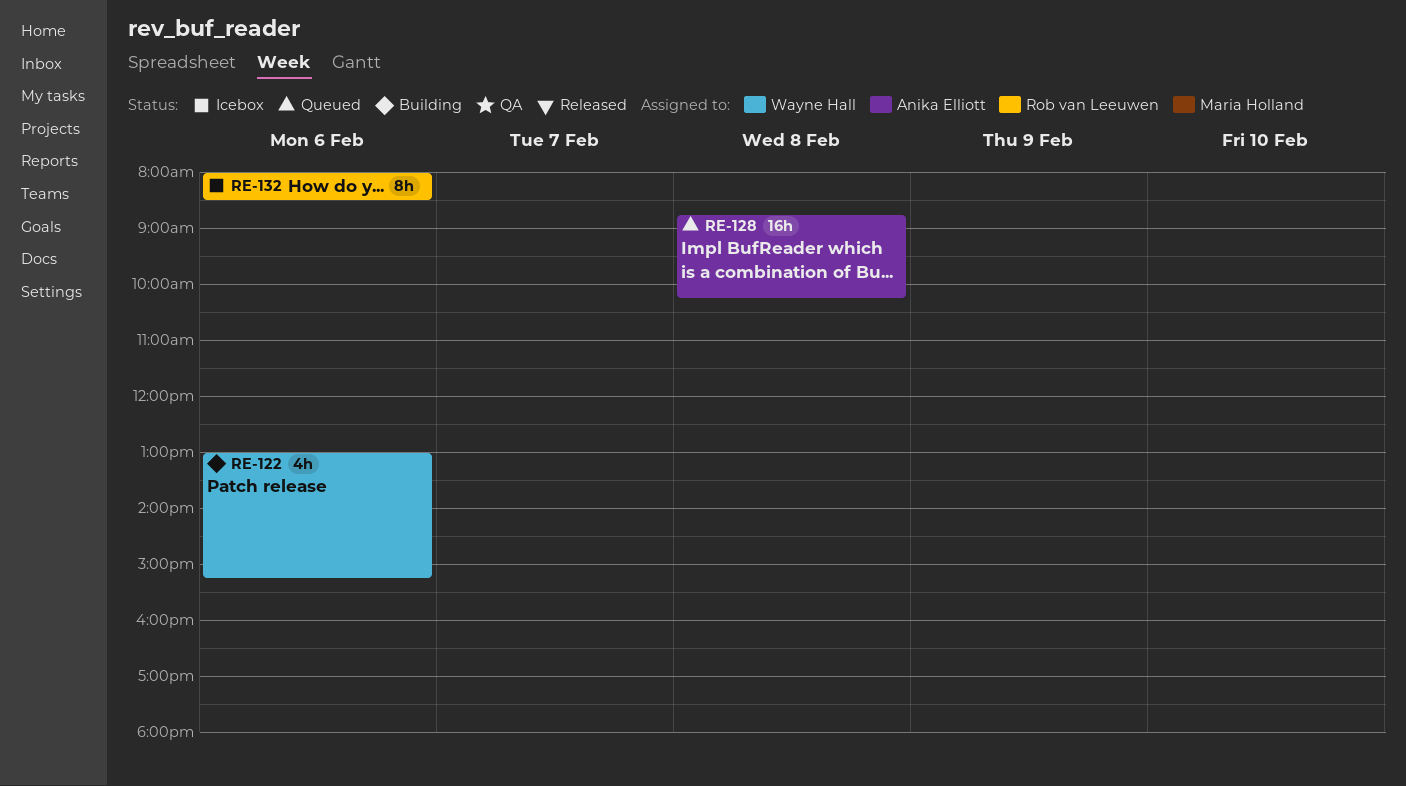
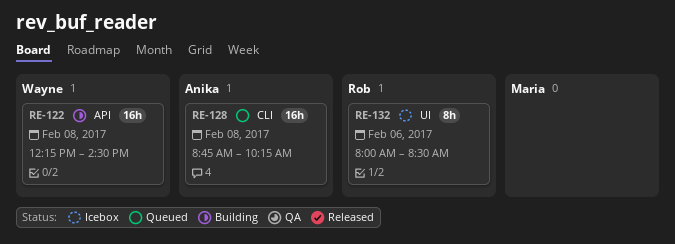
RE-122, estimate: 4h -> 16h
RE-122, day: Feb 6 -> Feb 8
RE-122, begins: 13:00 -> 12:15
RE-122, ends: 15:15 -> 14:30

